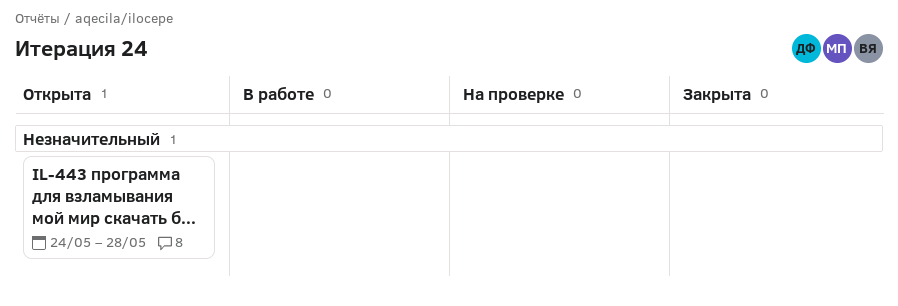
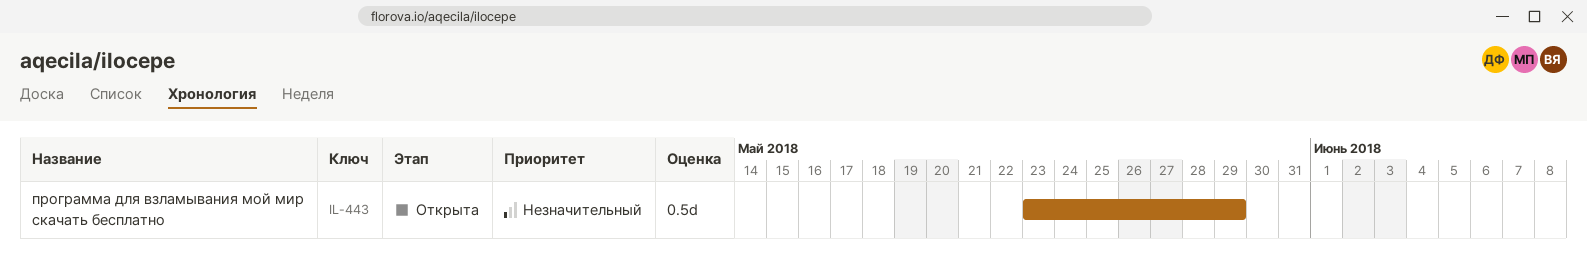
IL-443, start: May 24 -> May 23
IL-443, due: May 28 -> May 29

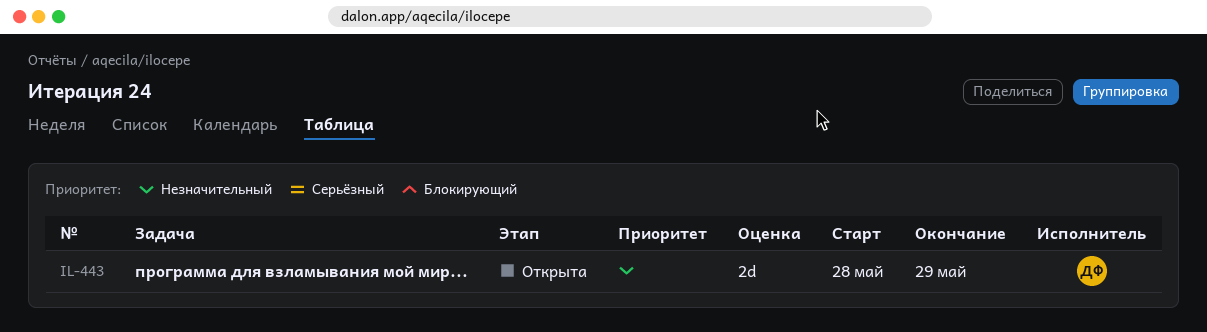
IL-443, estimate: 0.5d -> 2d
IL-443, start: May 23 -> May 28

